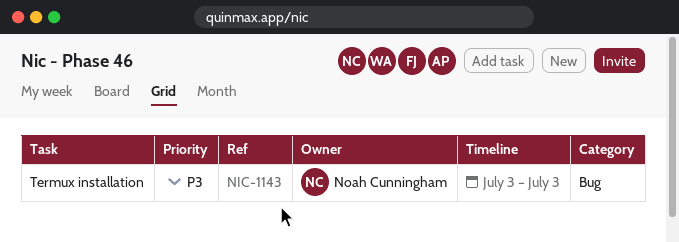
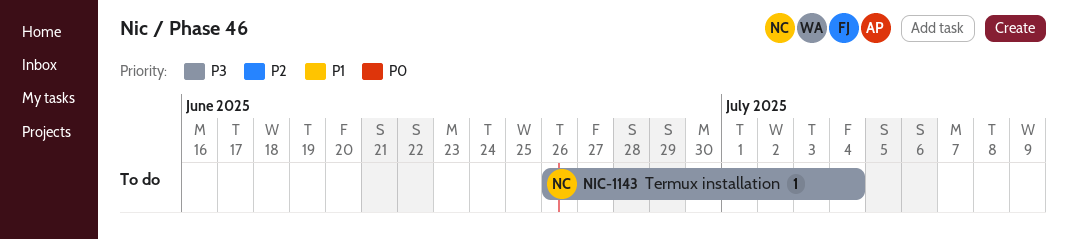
NIC-1143, start: Jul 3 -> Jun 26
NIC-1143, due: Jul 3 -> Jul 4

